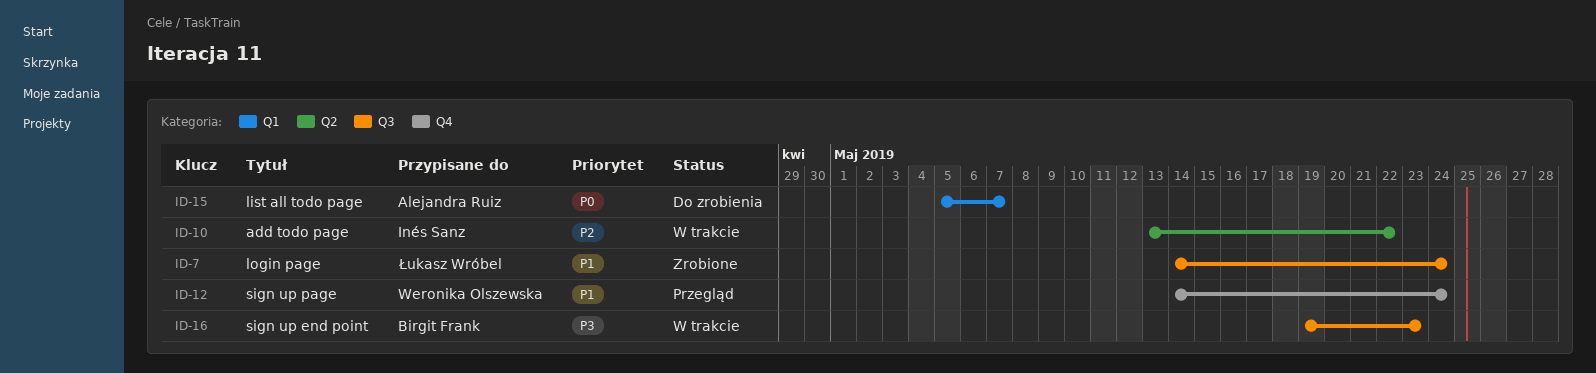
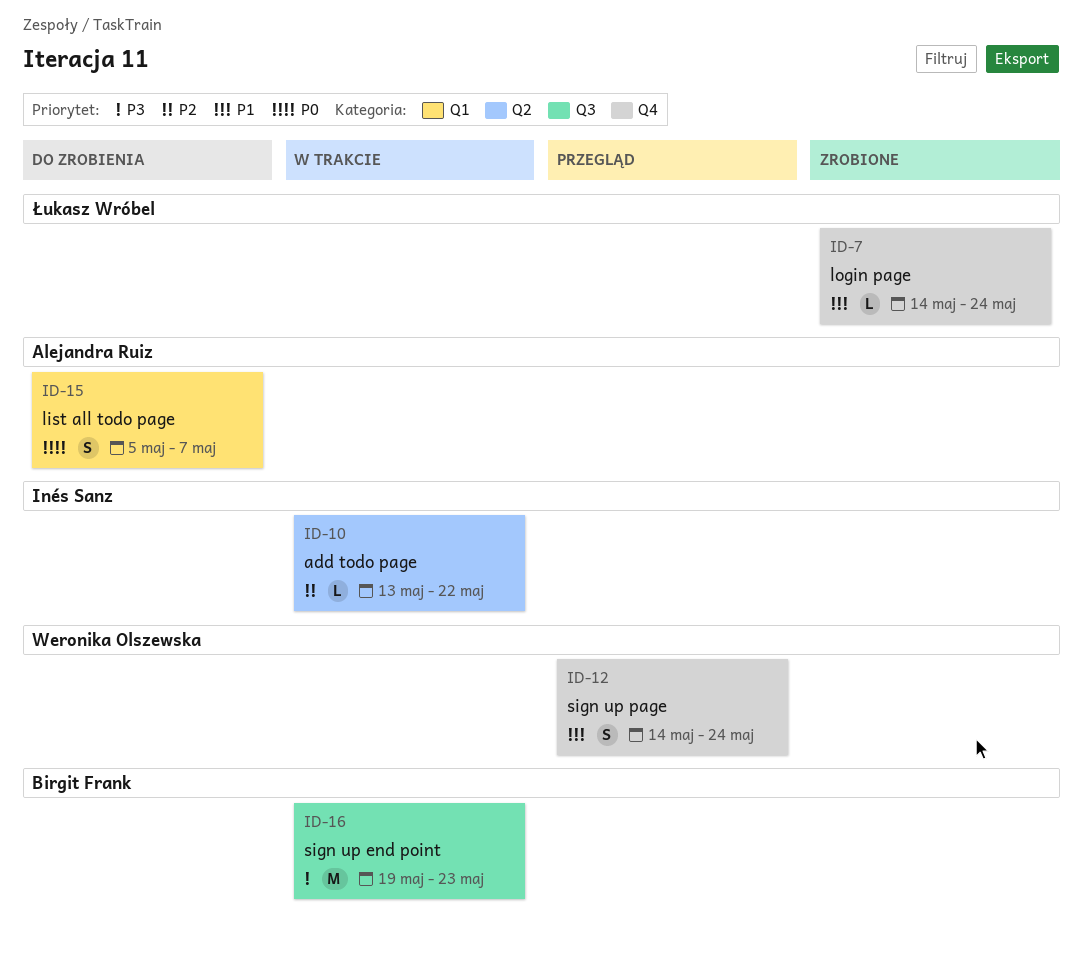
ID-7, label: Q3 -> Q4

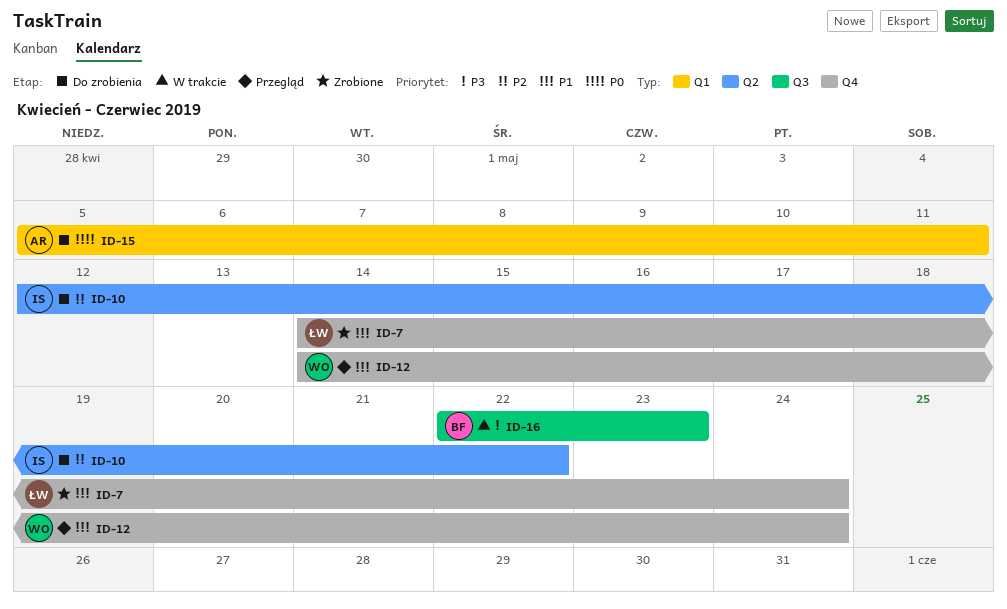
ID-10, status: W trakcie -> Do zrobienia
ID-10, start: May 13 -> May 12
ID-15, due: May 7 -> May 11
ID-16, start: May 19 -> May 22

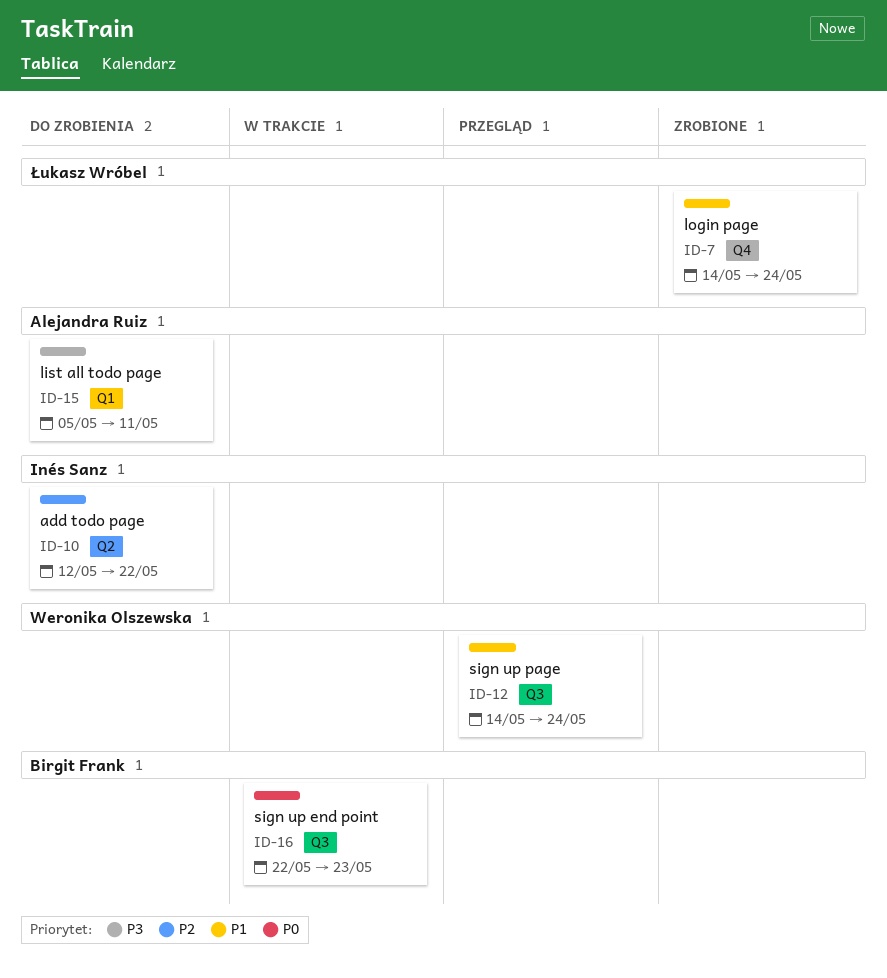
ID-12, label: Q4 -> Q3
ID-15, priority: P0 -> P3
ID-16, priority: P3 -> P0

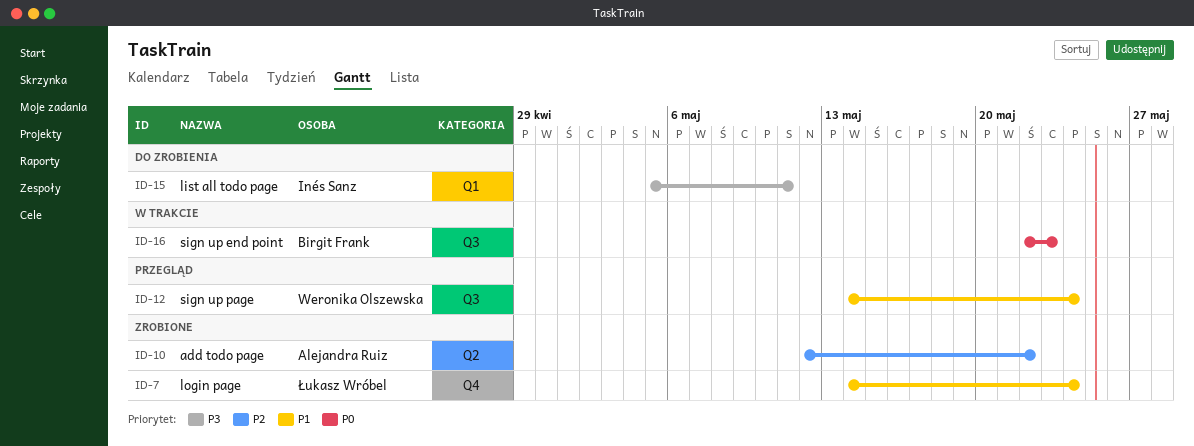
ID-10, status: Do zrobienia -> Zrobione
ID-10, owner: Inés Sanz -> Alejandra Ruiz
ID-15, owner: Alejandra Ruiz -> Inés Sanz

